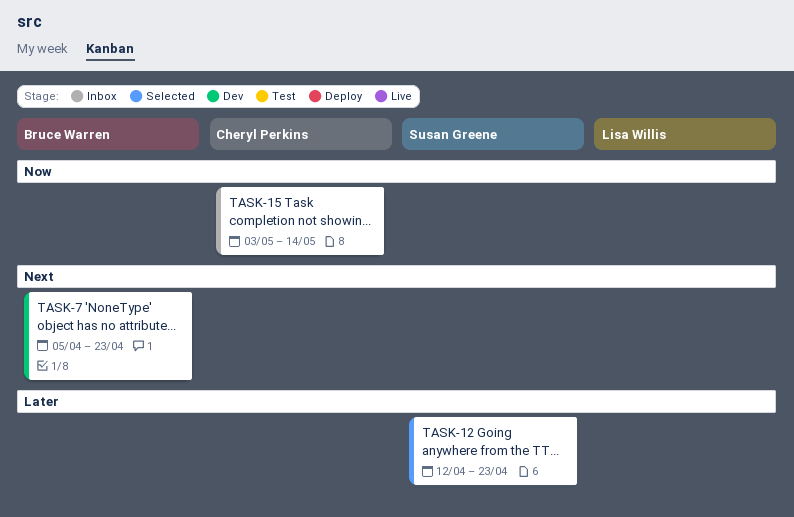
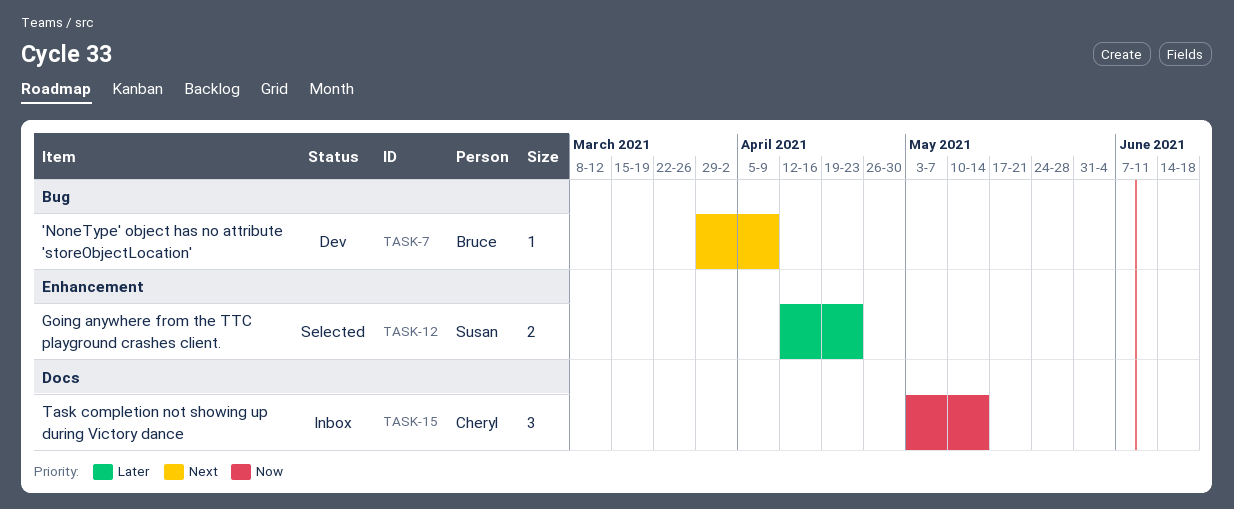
TASK-7, start: Apr 5 -> Mar 29
TASK-7, due: Apr 23 -> Apr 9

